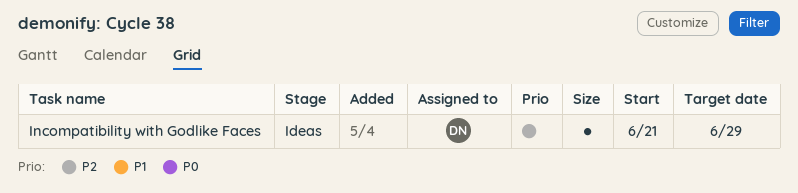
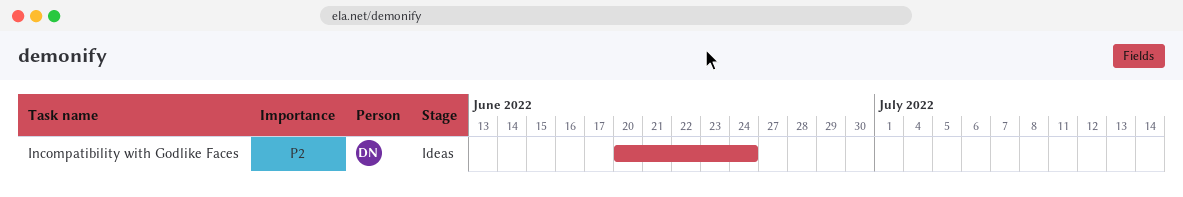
Incompatibility with Godlike Faces, start: Jun 21 -> Jun 20
Incompatibility with Godlike Faces, due: Jun 29 -> Jun 24

